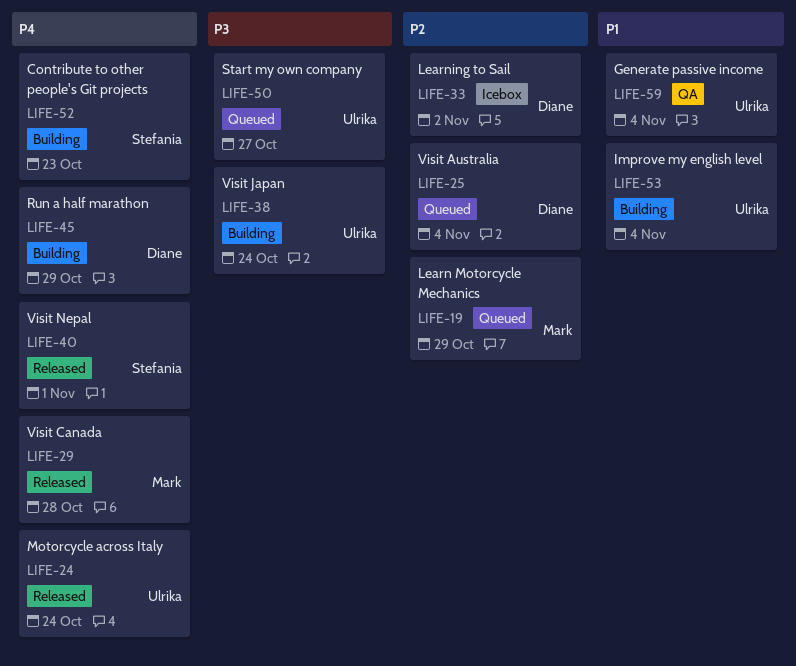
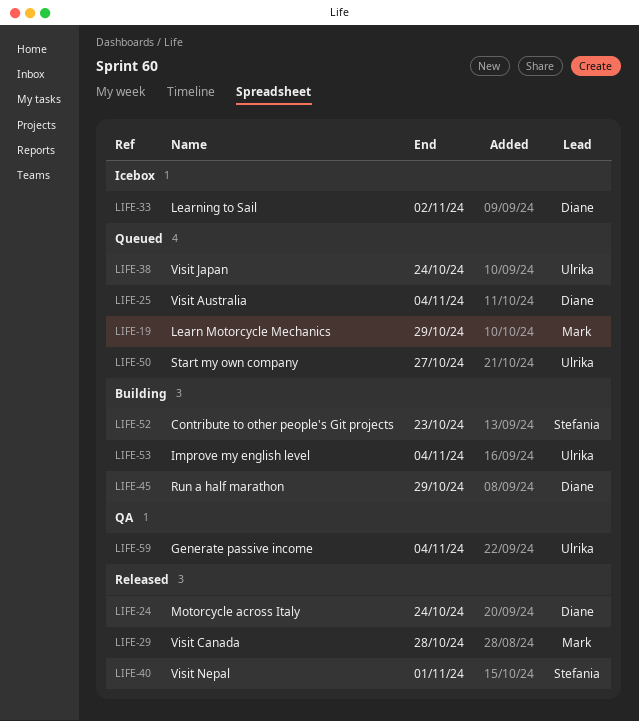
LIFE-24, owner: Ulrika -> Diane
LIFE-38, status: Building -> Queued

